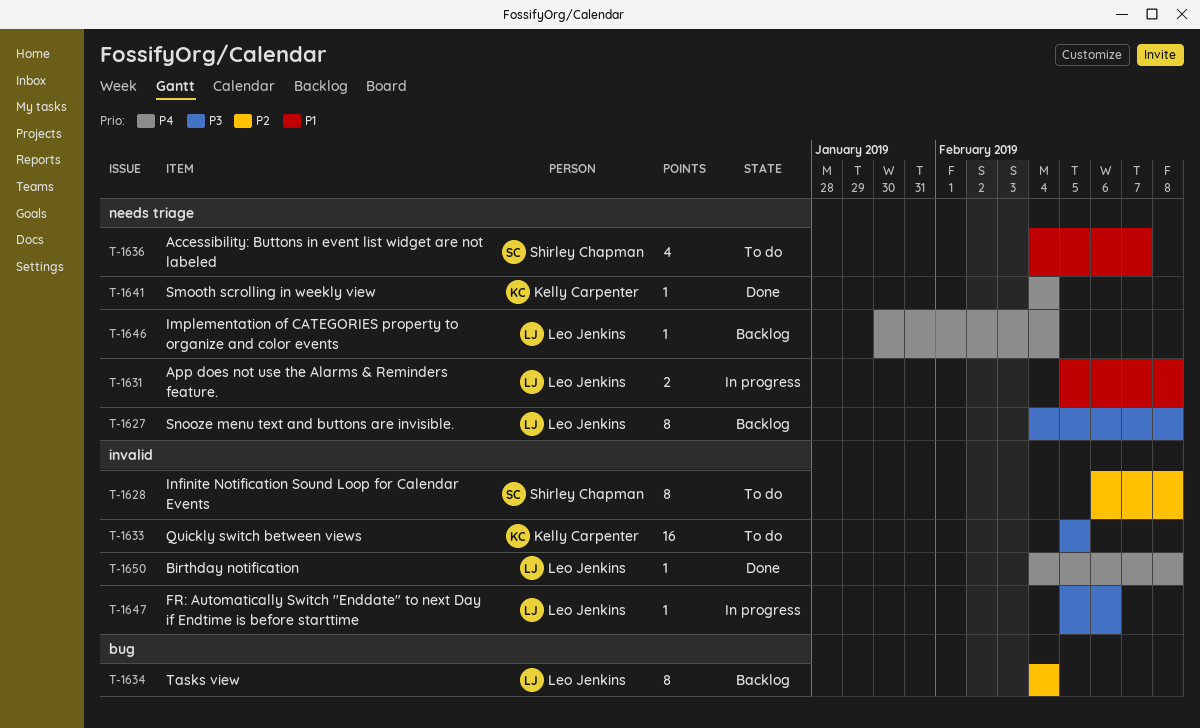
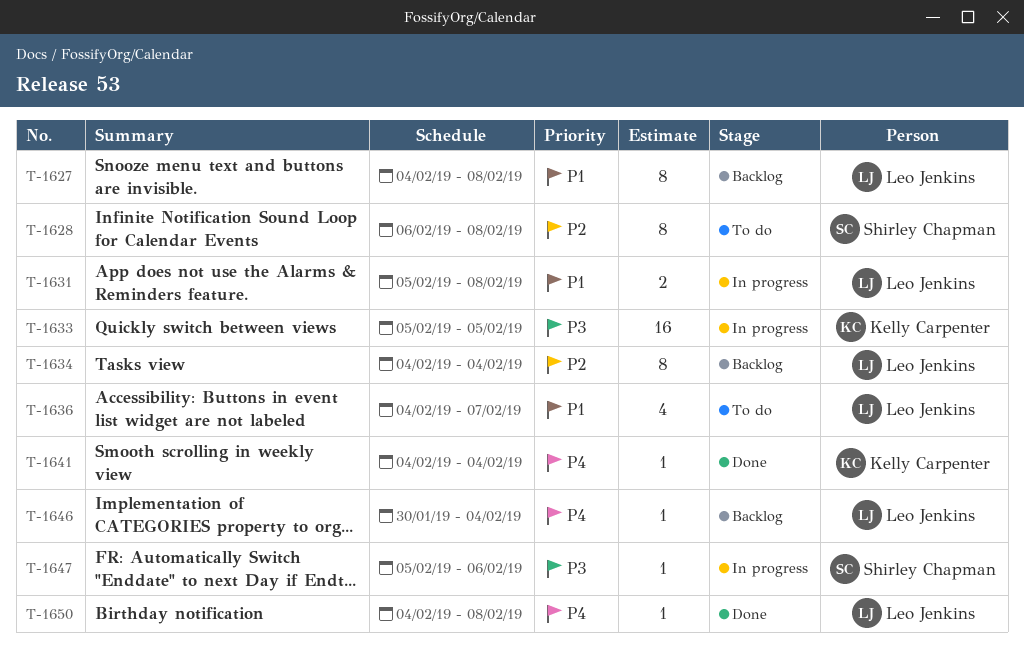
T-1627, priority: P3 -> P1
T-1633, status: To do -> In progress
T-1636, owner: Shirley Chapman -> Leo Jenkins
T-1647, owner: Leo Jenkins -> Shirley Chapman

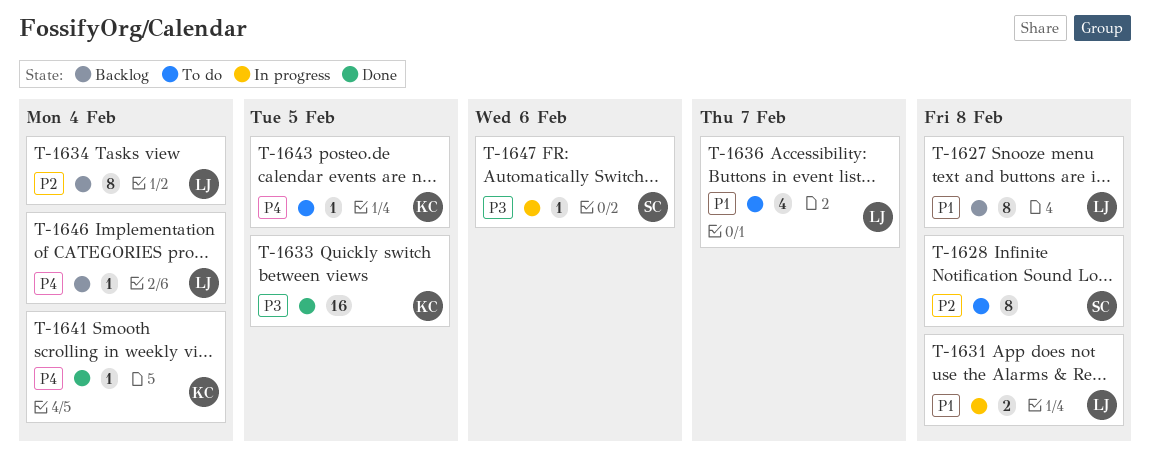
T-1633, status: In progress -> Done
T-1643: none -> present
T-1650: present -> none

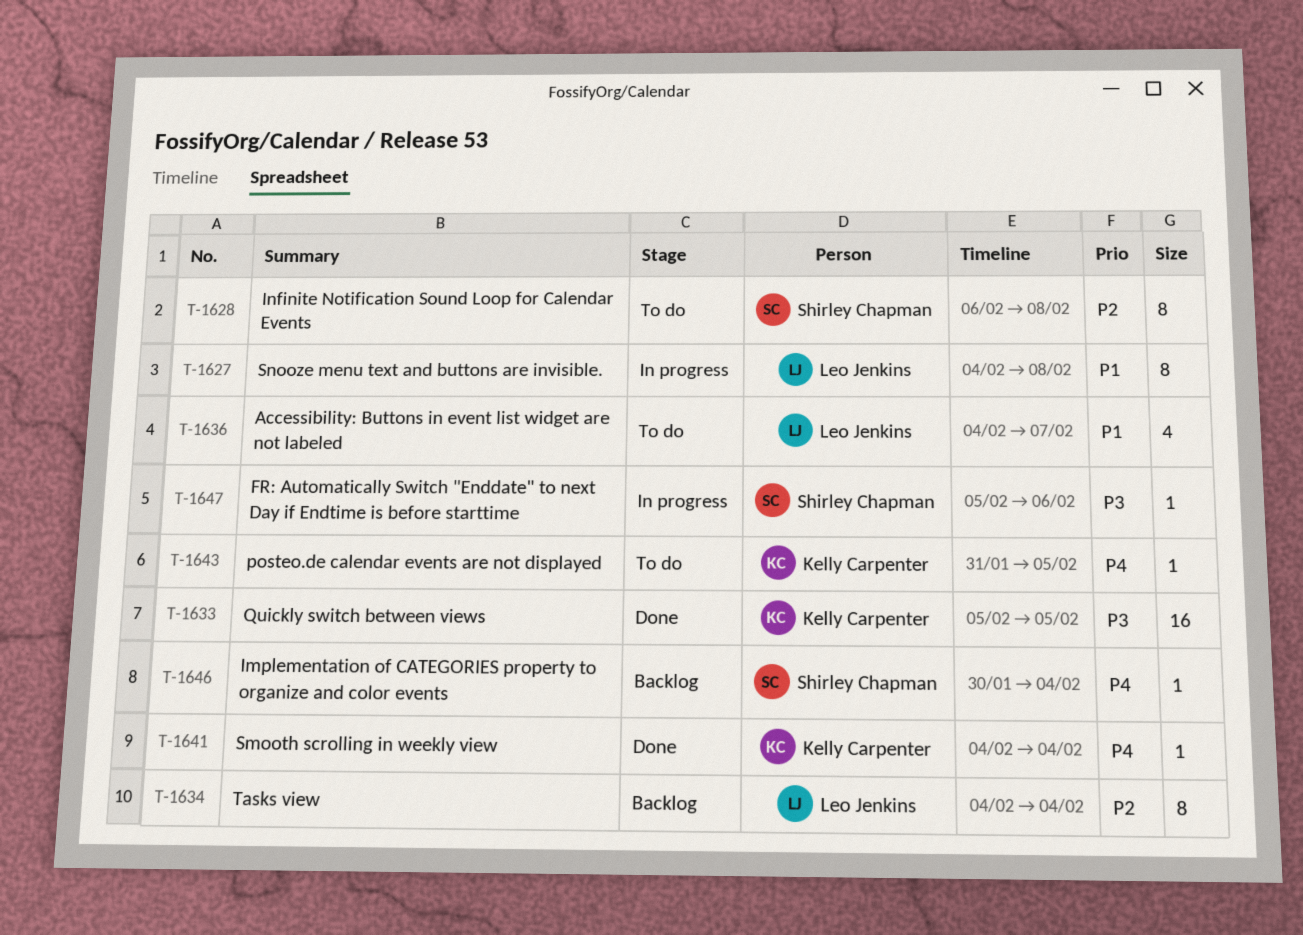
T-1627, status: Backlog -> In progress
T-1631: present -> none
T-1646, owner: Leo Jenkins -> Shirley Chapman

